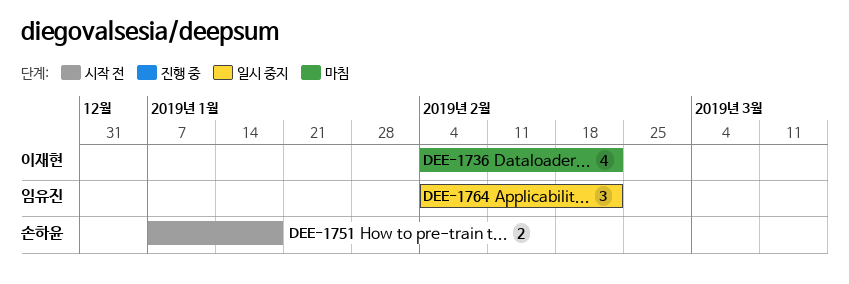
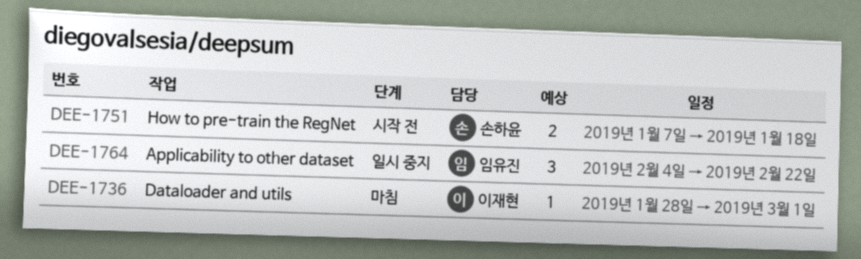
DEE-1736, estimate: 4 -> 1
DEE-1736, start: Feb 4 -> Jan 28
DEE-1736, due: Feb 22 -> Mar 1

